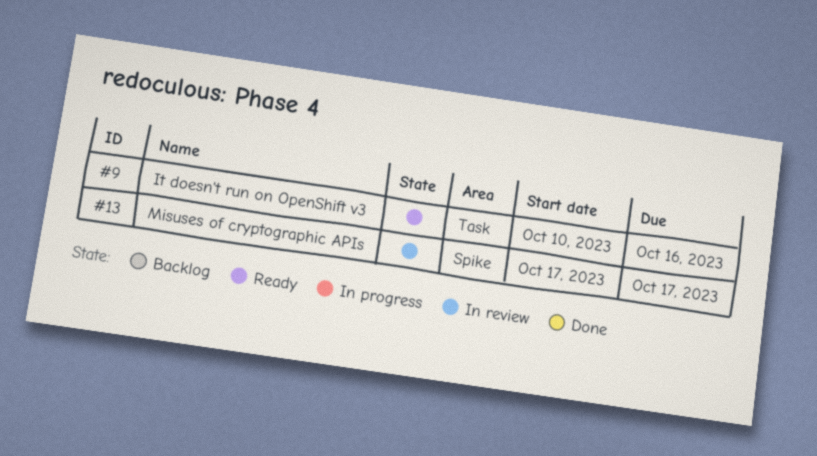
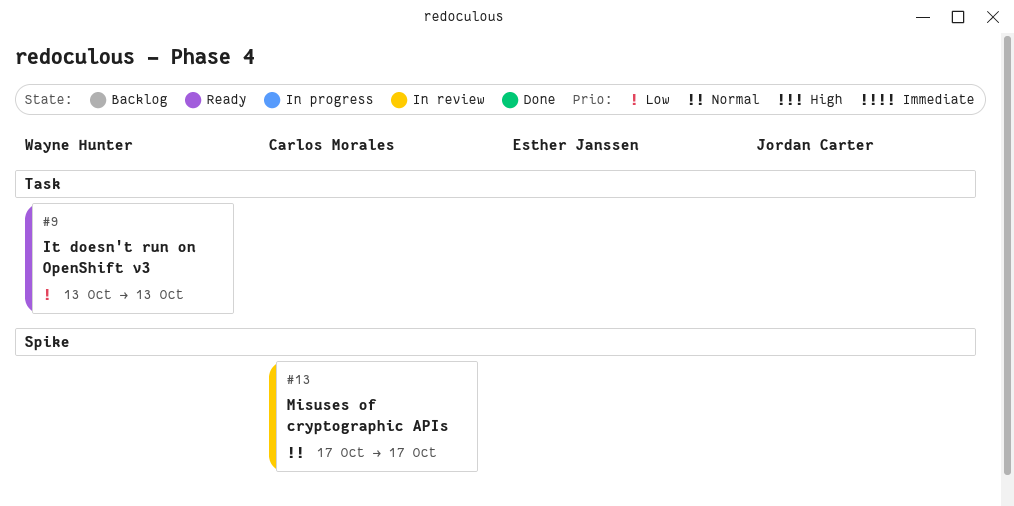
#9, start: Oct 10 -> Oct 13
#9, due: Oct 16 -> Oct 13

